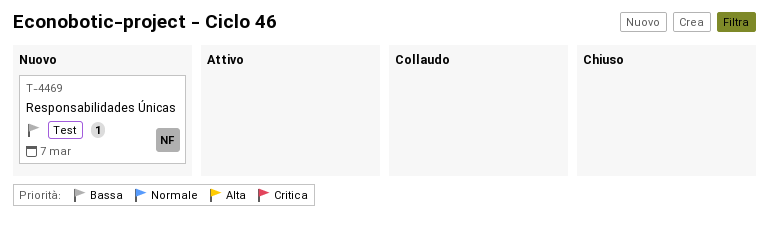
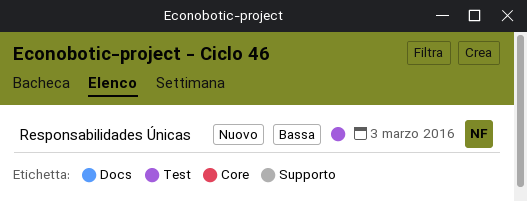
Responsabilidades Únicas, due: Mar 7 -> Mar 3

